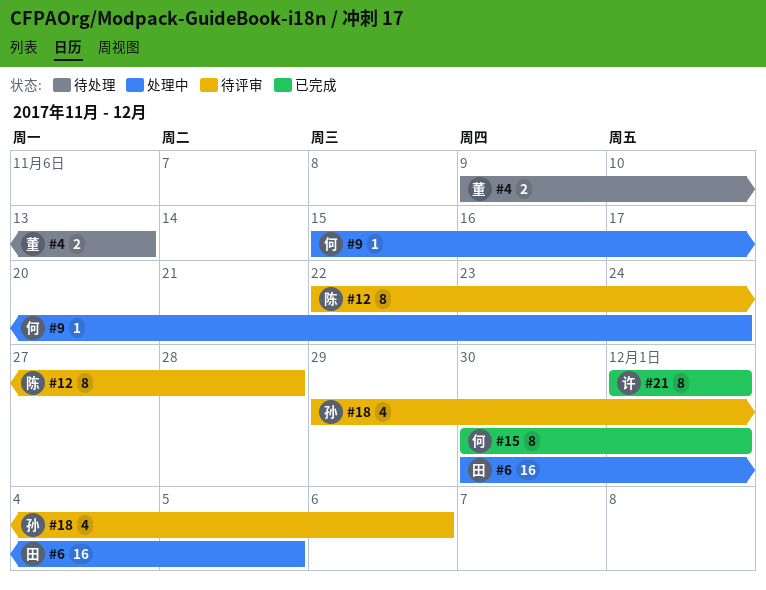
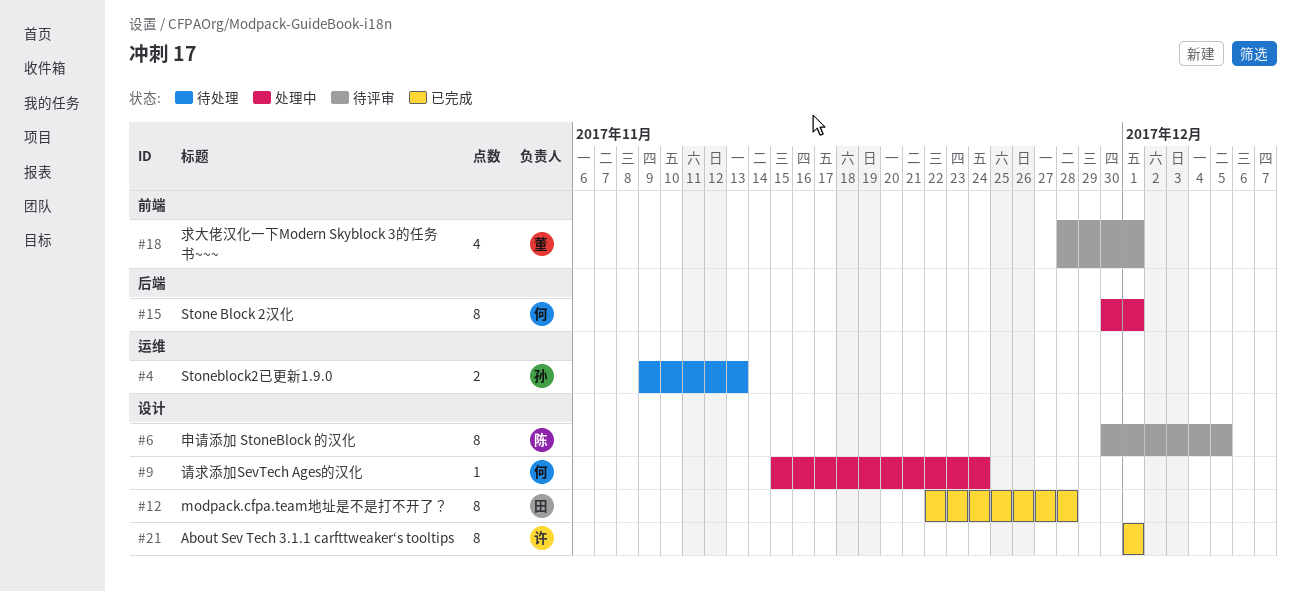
#4, owner: 董 -> 孙
#6, status: 处理中 -> 待评审
#6, owner: 田 -> 陈
#6, estimate: 16 -> 8
#12, status: 待评审 -> 已完成
#12, owner: 陈 -> 田
#15, status: 已完成 -> 处理中
#18, owner: 孙 -> 董
#18, start: Nov 29 -> Nov 28
#18, due: Dec 6 -> Dec 1

